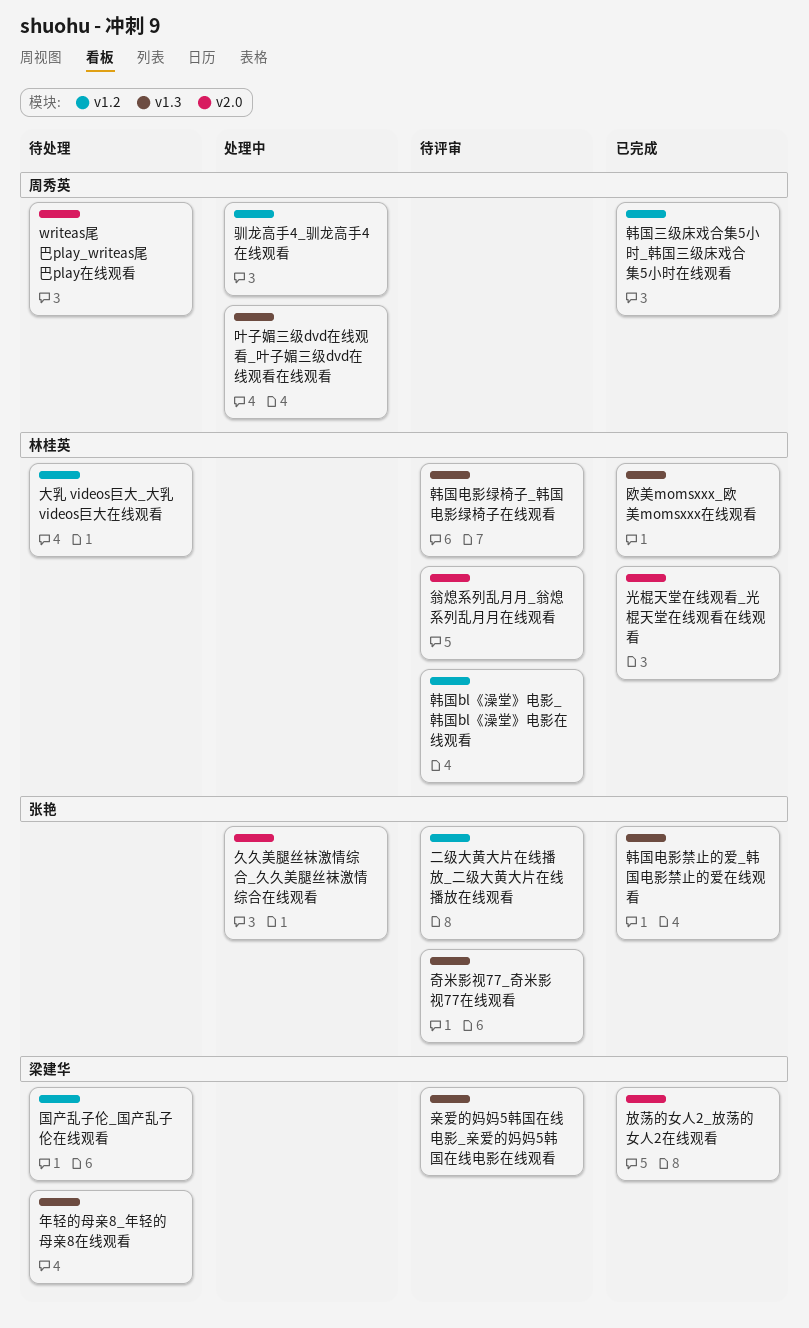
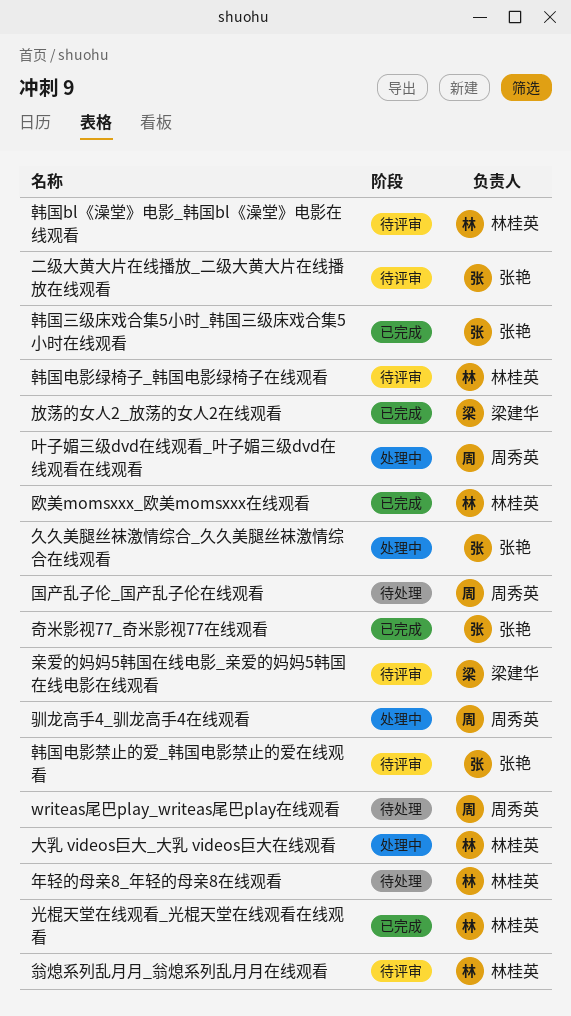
国产乱子伦_国产乱子伦在线观看, owner: 梁建华 -> 周秀英
大乳 videos巨大_大乳 videos巨大在线观看, status: 待处理 -> 处理中
奇米影视77_奇米影视77在线观看, status: 待评审 -> 已完成
年轻的母亲8_年轻的母亲8在线观看, owner: 梁建华 -> 林桂英
韩国三级床戏合集5小时_韩国三级床戏合集5小时在线观看, owner: 周秀英 -> 张艳
韩国电影禁止的爱_韩国电影禁止的爱在线观看, status: 已完成 -> 待评审

